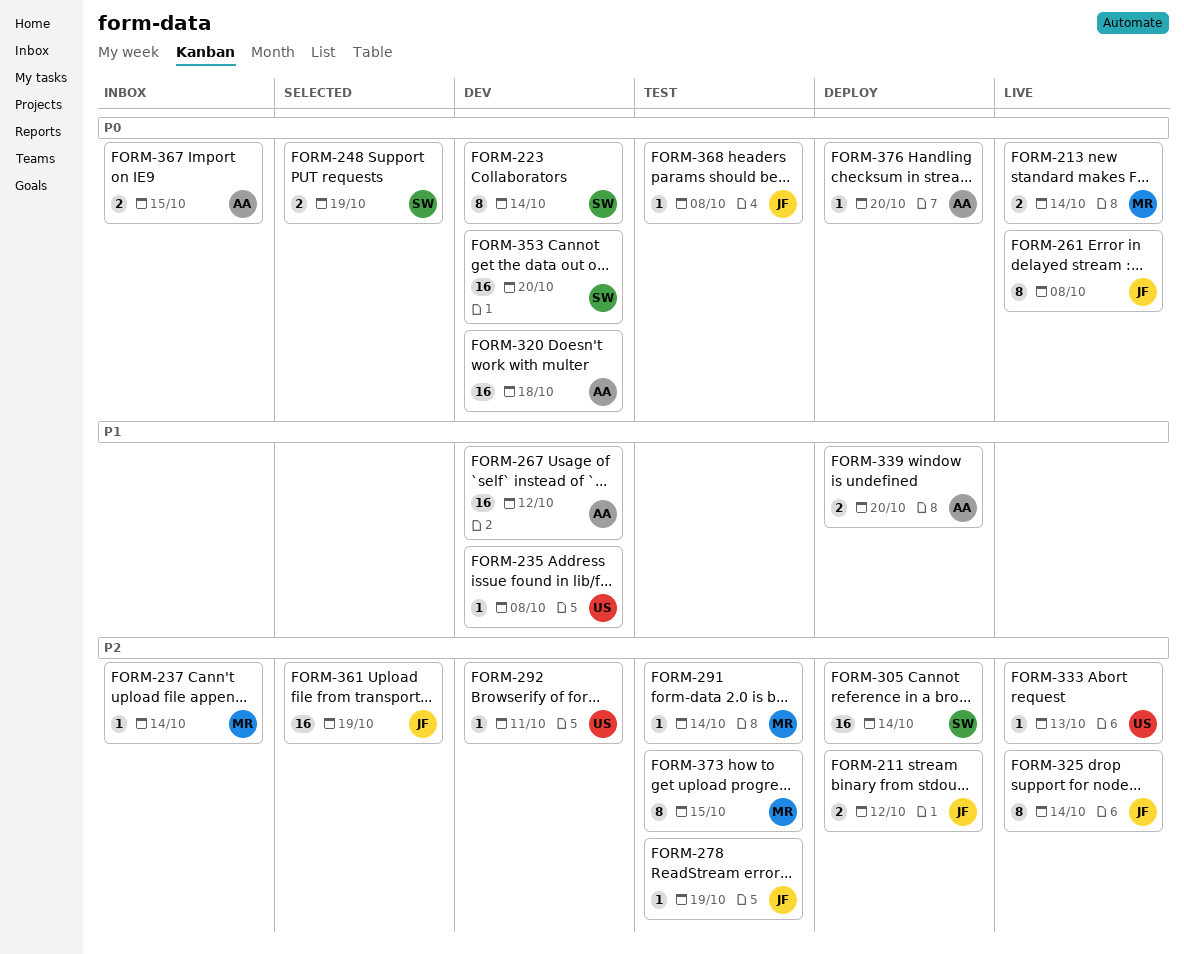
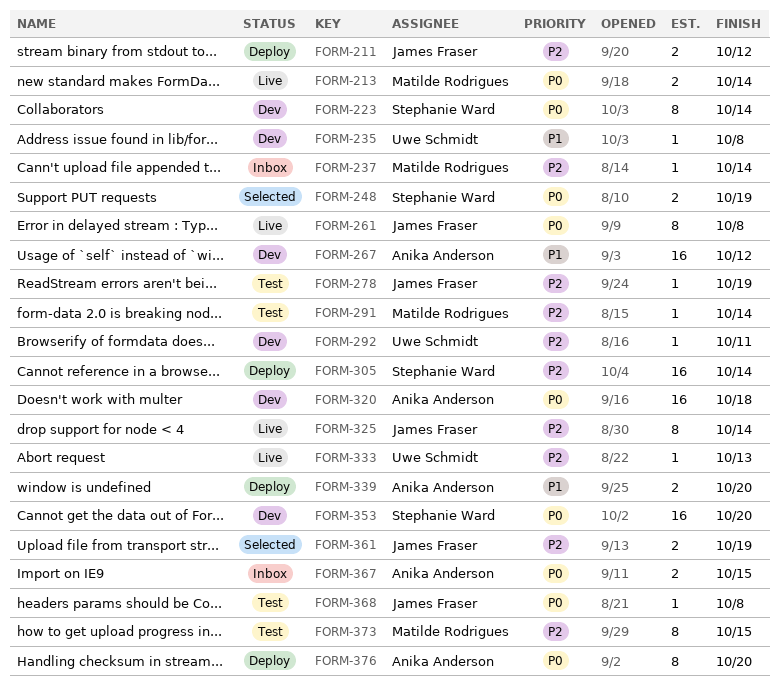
FORM-361, estimate: 16 -> 2
FORM-376, estimate: 1 -> 8

